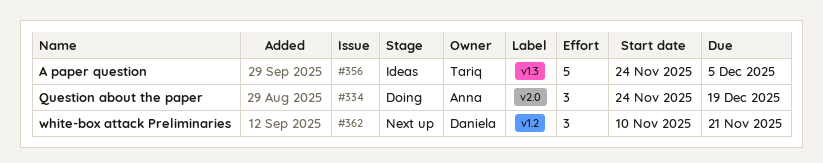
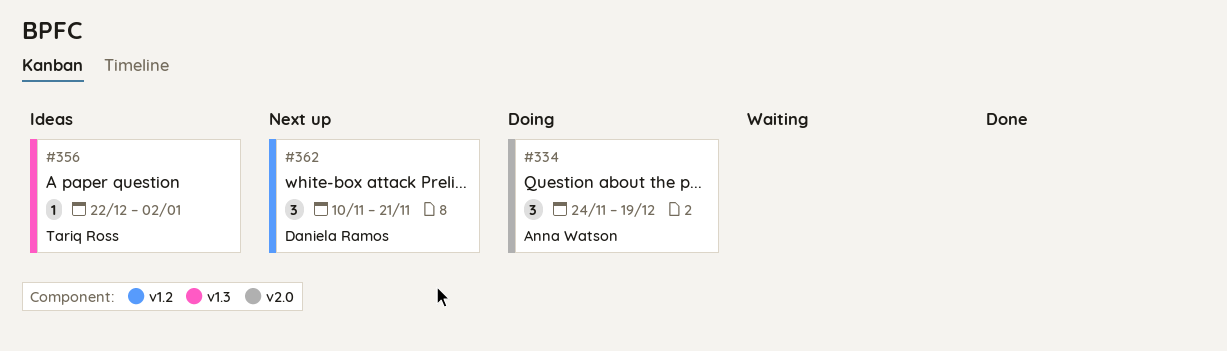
#356, estimate: 5 -> 1
#356, start: Nov 24 -> Dec 22
#356, due: Dec 5 -> Jan 2

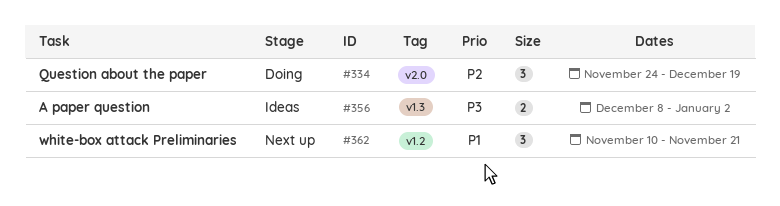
#356, estimate: 1 -> 2
#356, start: Dec 22 -> Dec 8

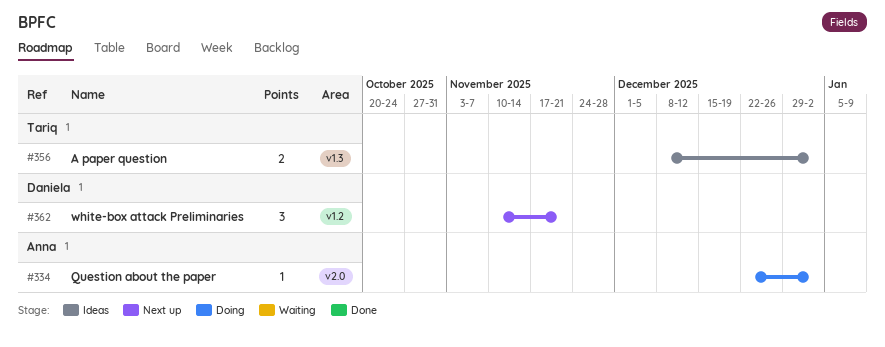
#334, estimate: 3 -> 1
#334, start: Nov 24 -> Dec 22
#334, due: Dec 19 -> Jan 2

